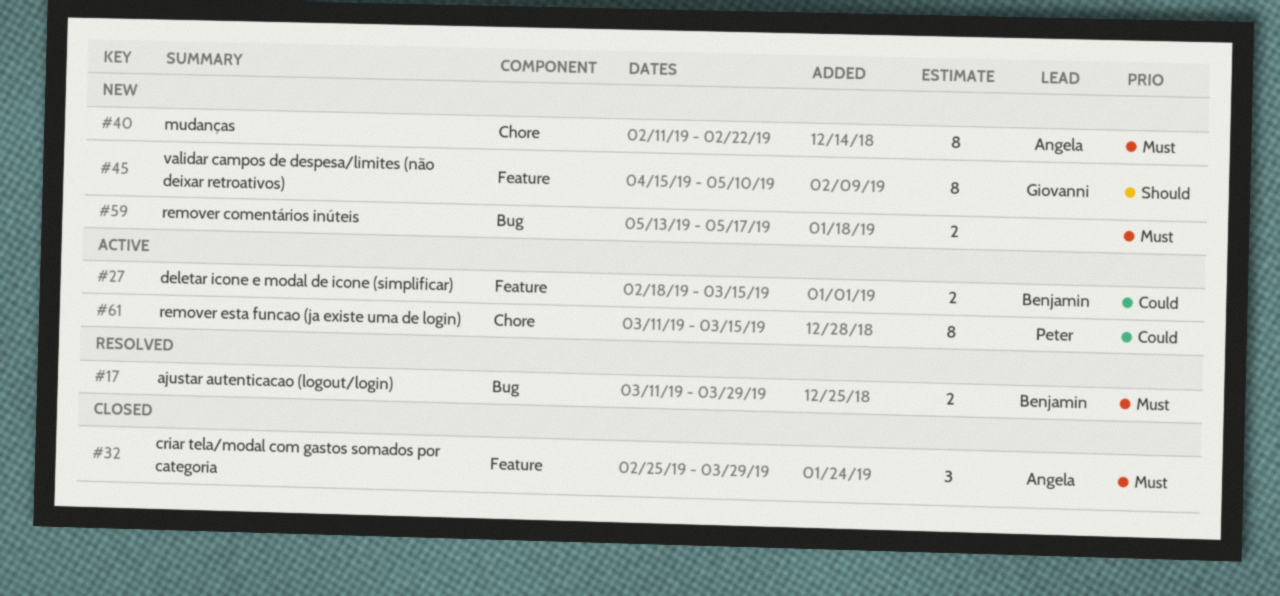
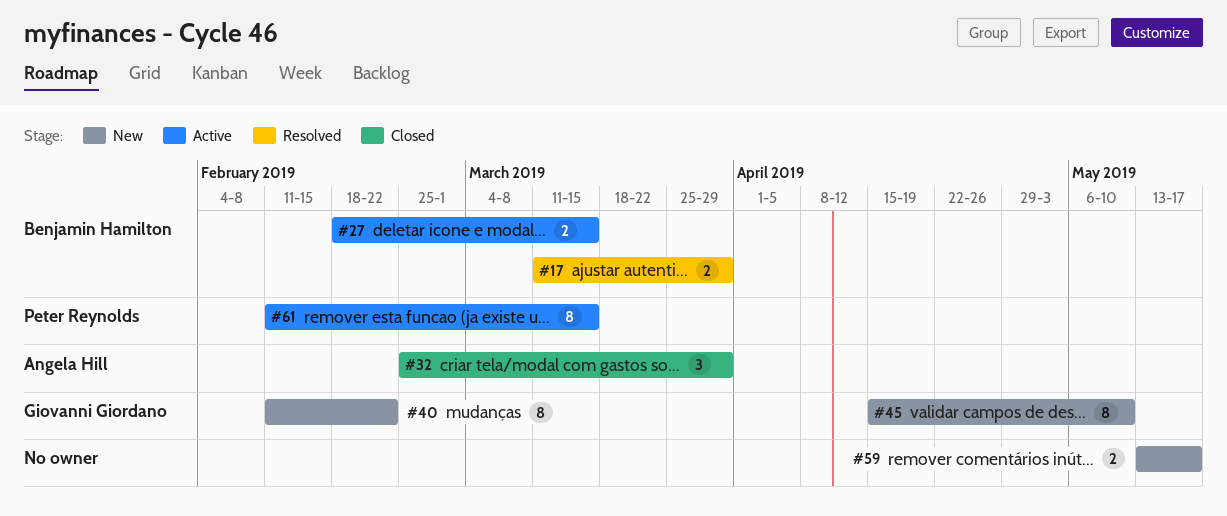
#40, owner: Angela Hill -> Giovanni Giordano
#61, start: Mar 11 -> Feb 11

